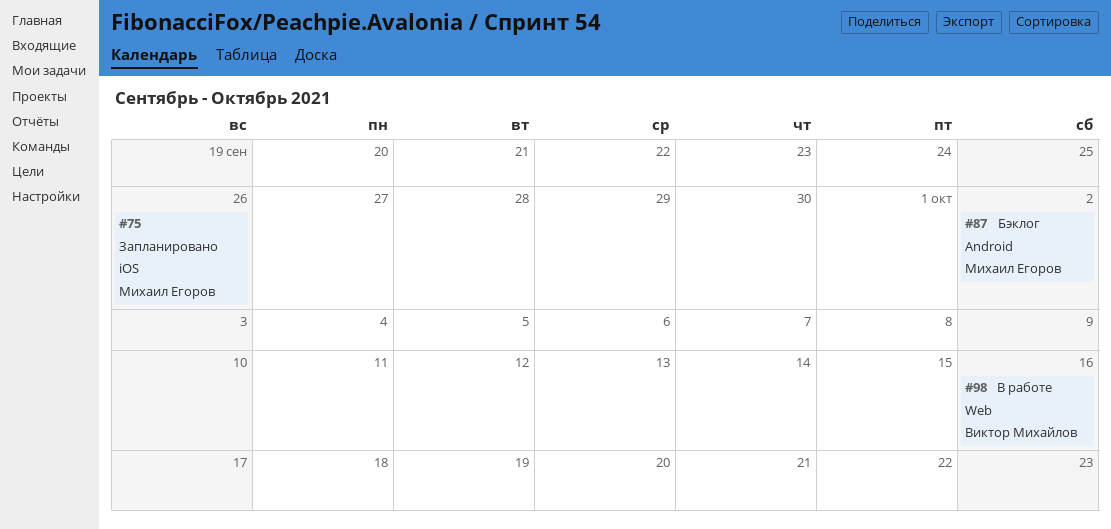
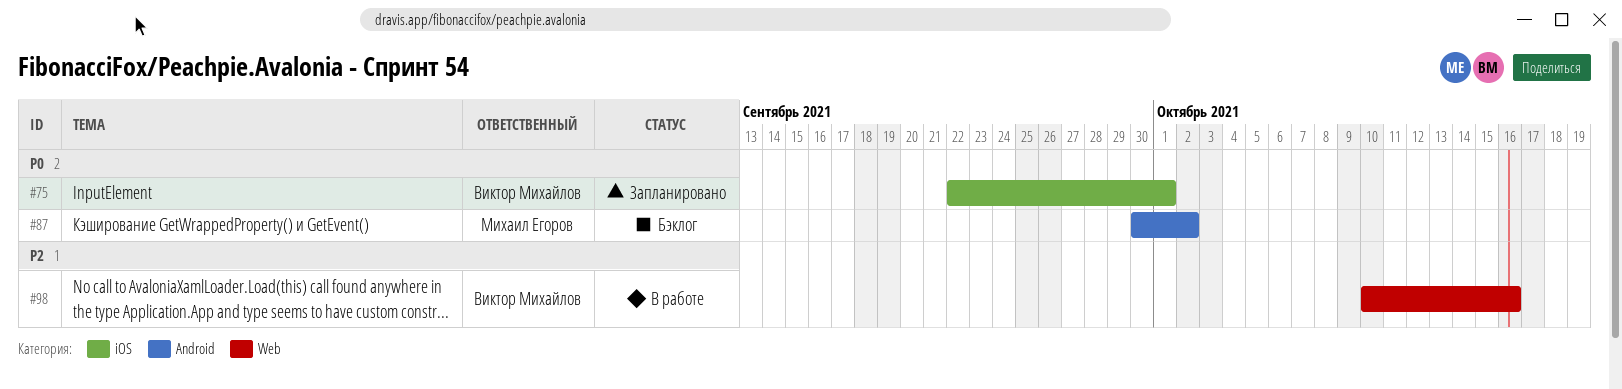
#75, owner: Михаил Егоров -> Виктор Михайлов
#75, due: Sep 26 -> Oct 1

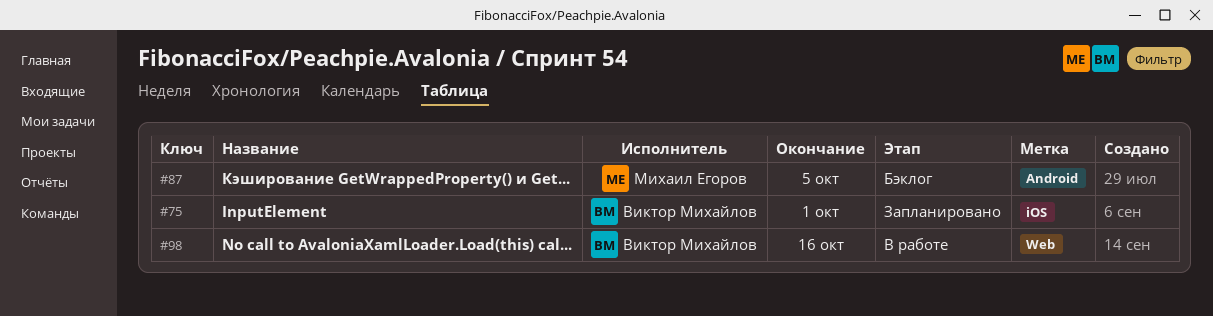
#87, due: Oct 2 -> Oct 5

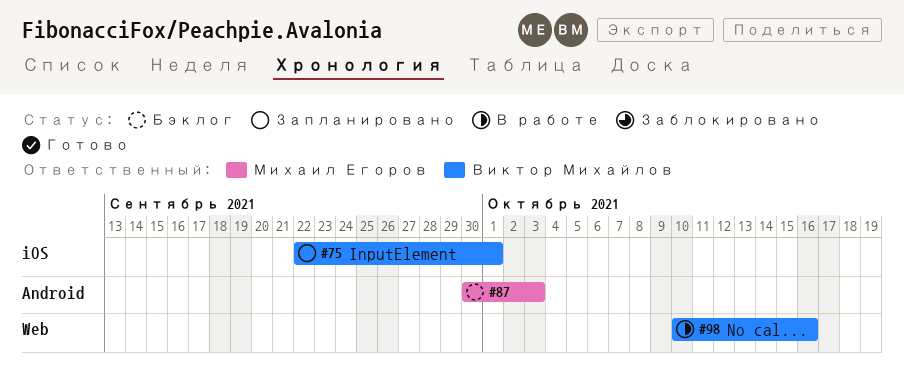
#87, due: Oct 5 -> Oct 3

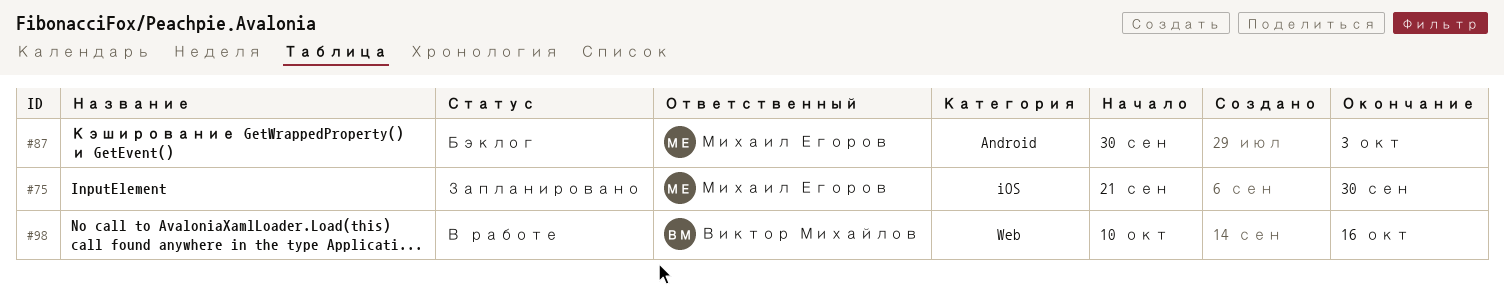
#75, owner: Виктор Михайлов -> Михаил Егоров
#75, start: Sep 22 -> Sep 21
#75, due: Oct 1 -> Sep 30

